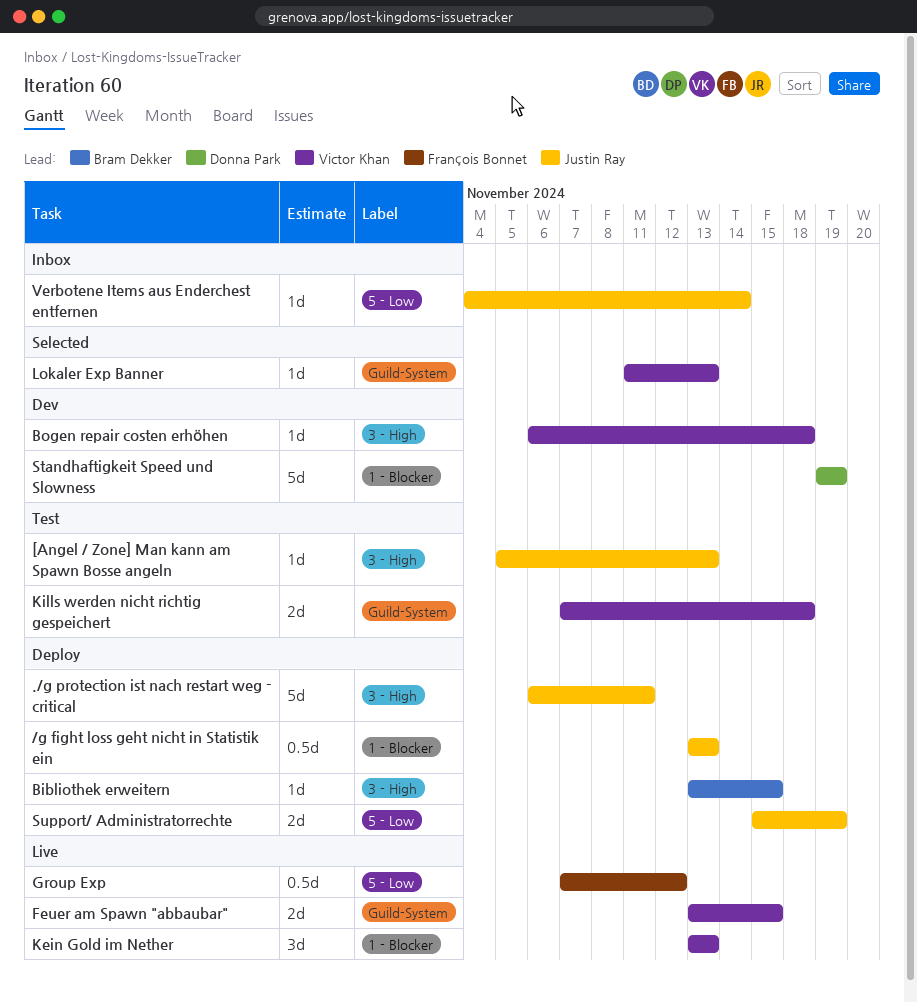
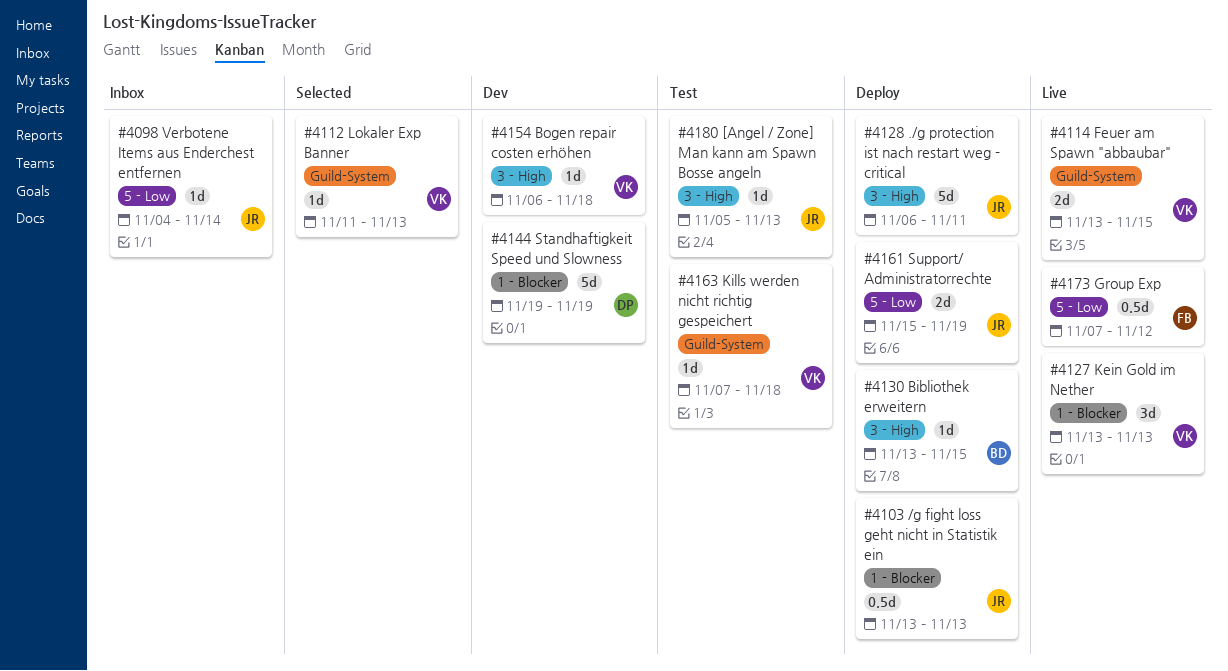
Kills werden nicht richtig gespeichert, estimate: 2d -> 1d

